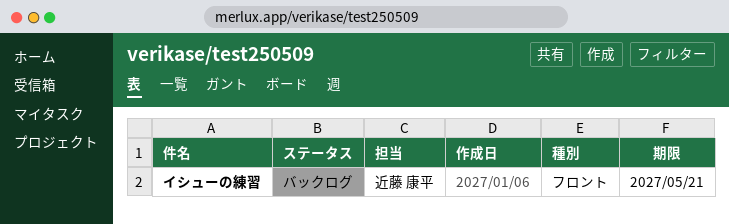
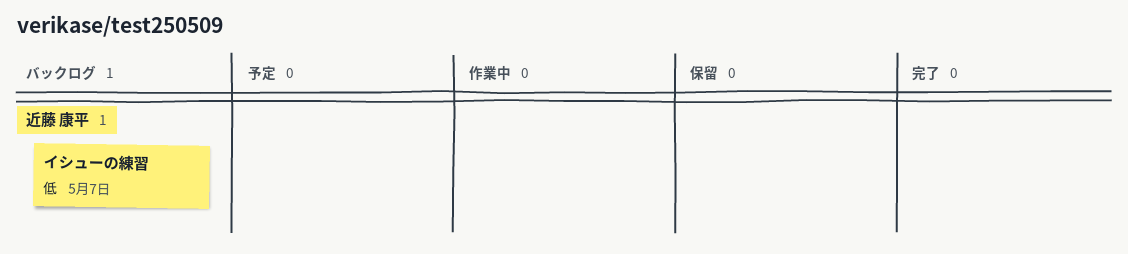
イシューの練習, due: May 21 -> May 7

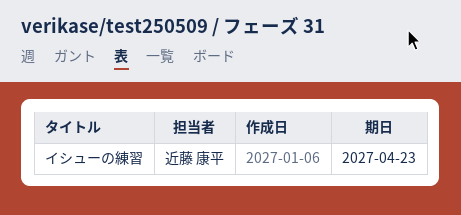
イシューの練習, due: May 7 -> Apr 23

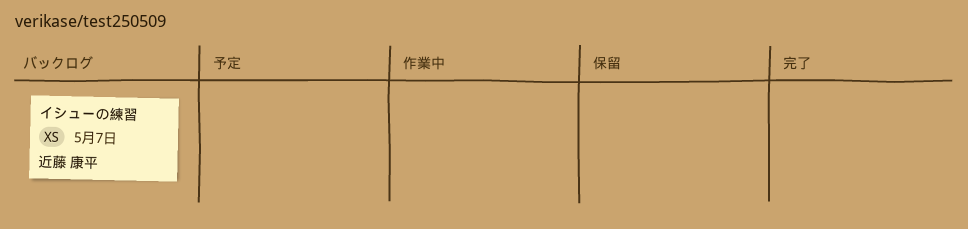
イシューの練習, due: Apr 23 -> May 7

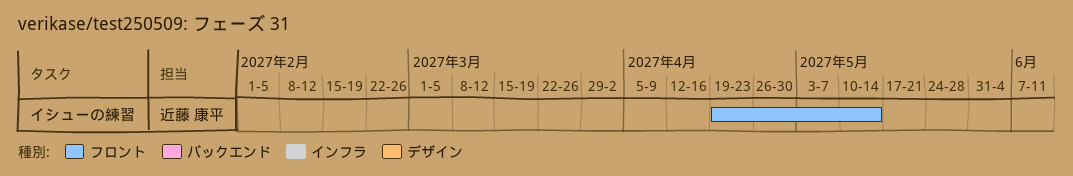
イシューの練習, due: May 7 -> May 14

